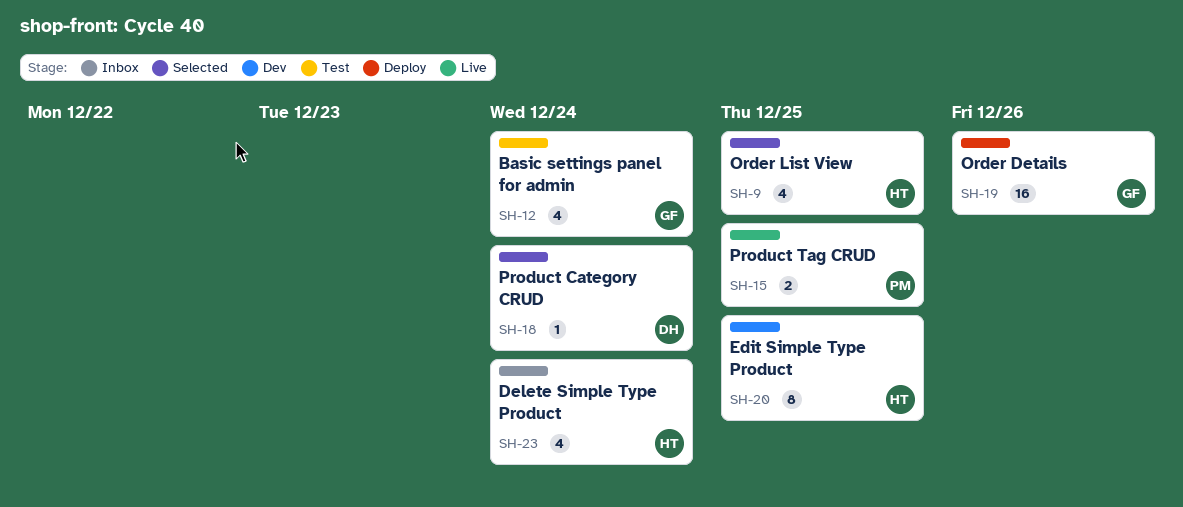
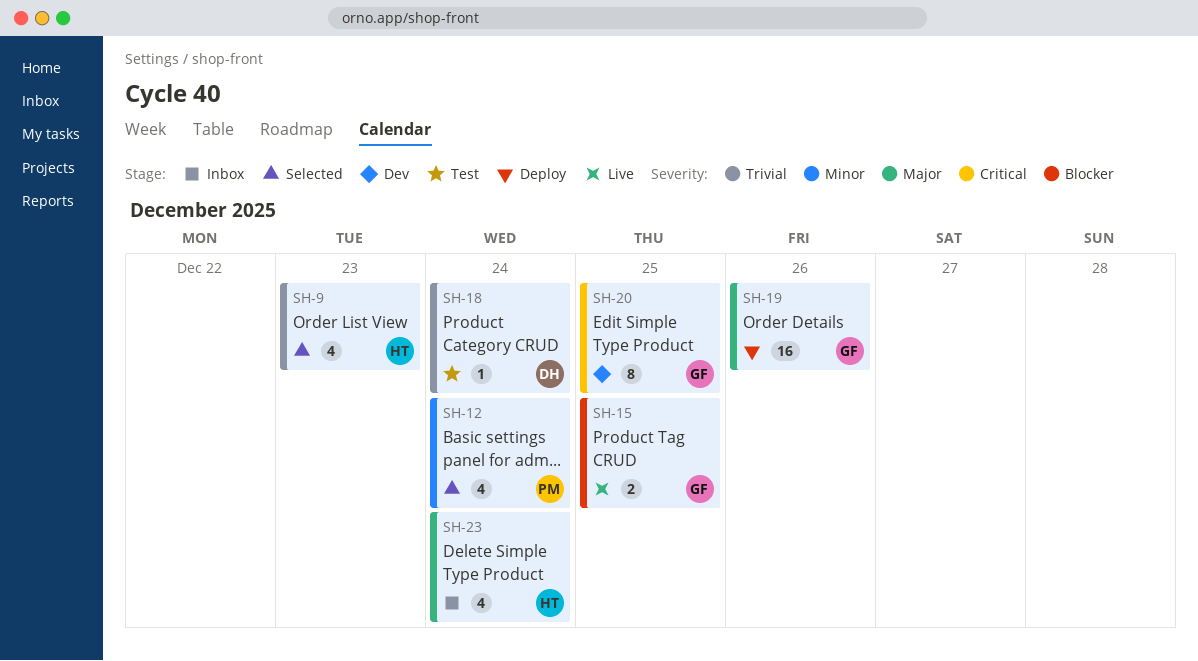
SH-9, due: Dec 25 -> Dec 23
SH-12, status: Test -> Selected
SH-12, owner: GF -> PM
SH-15, owner: PM -> GF
SH-18, status: Selected -> Test
SH-20, owner: HT -> GF

